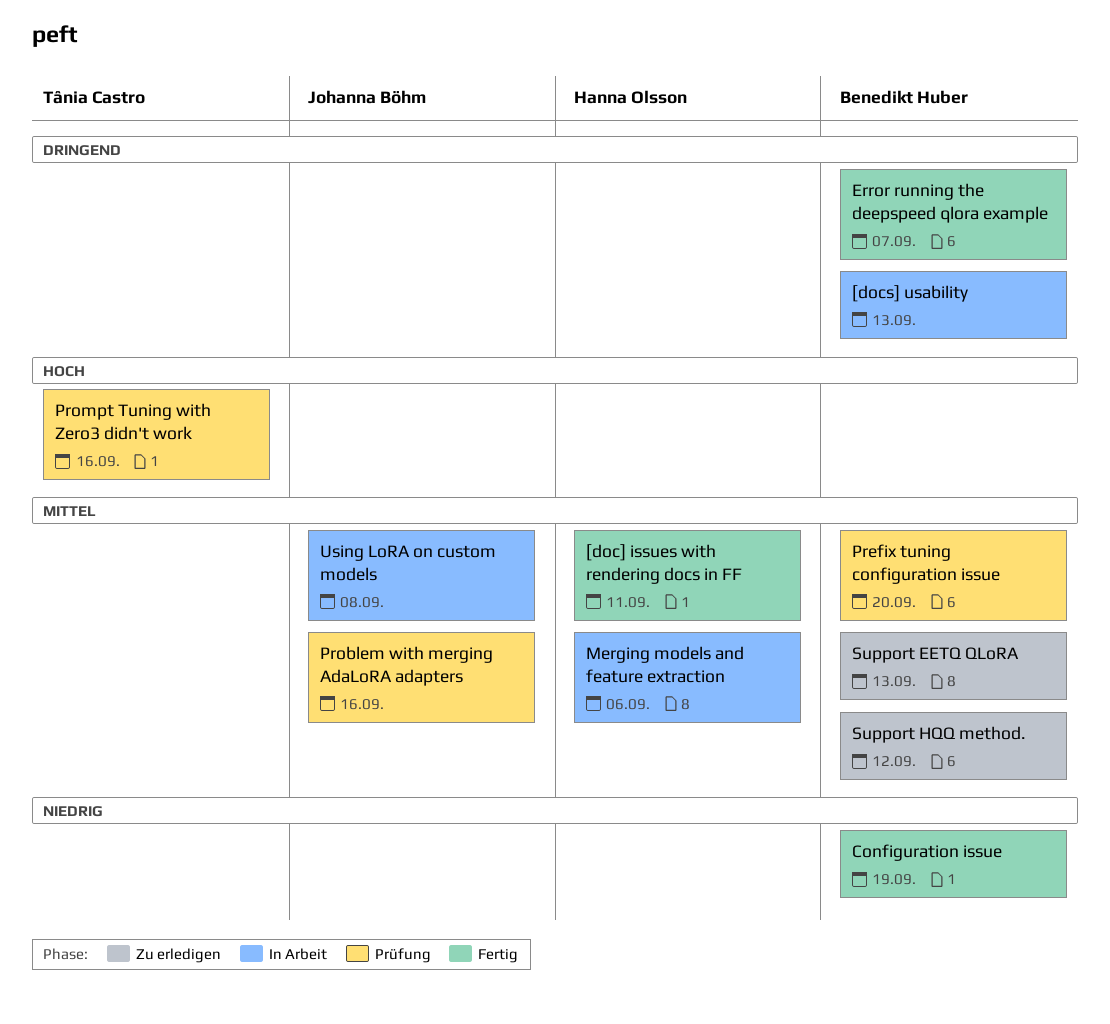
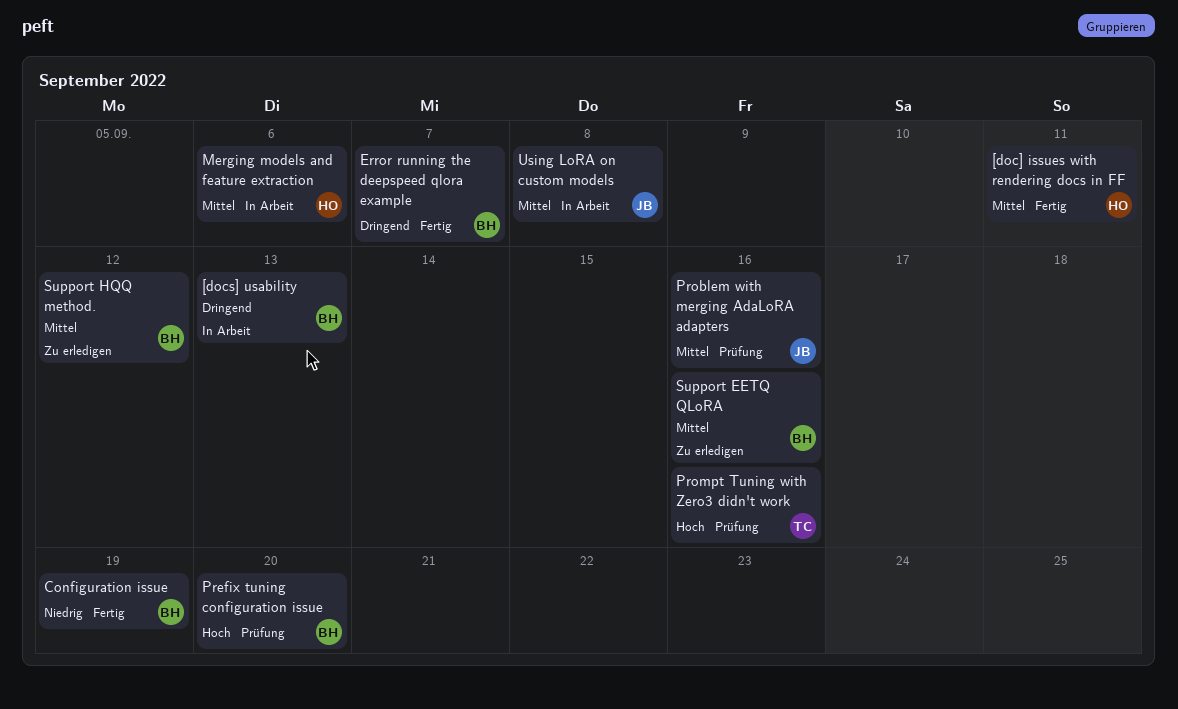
Prefix tuning configuration issue, priority: Mittel -> Hoch
Support EETQ QLoRA, due: Sep 13 -> Sep 16

